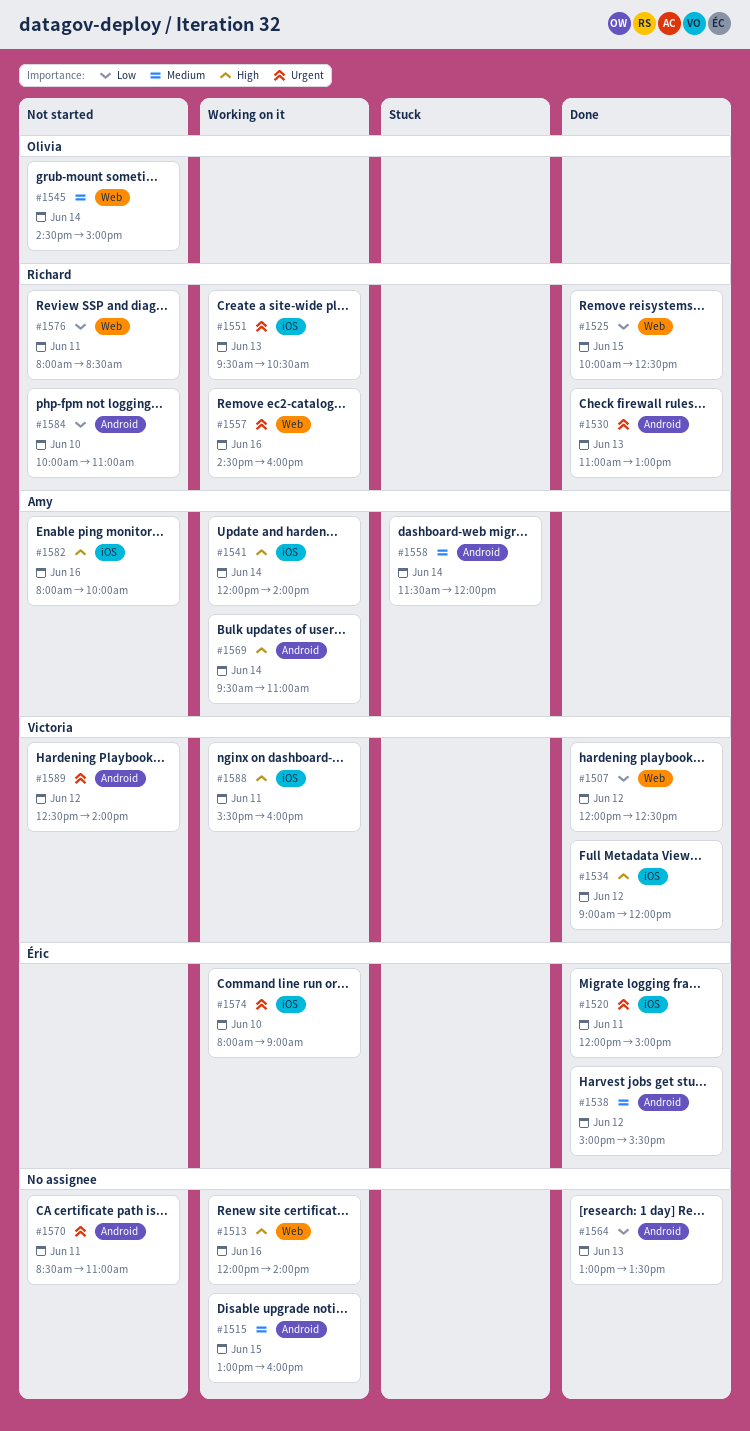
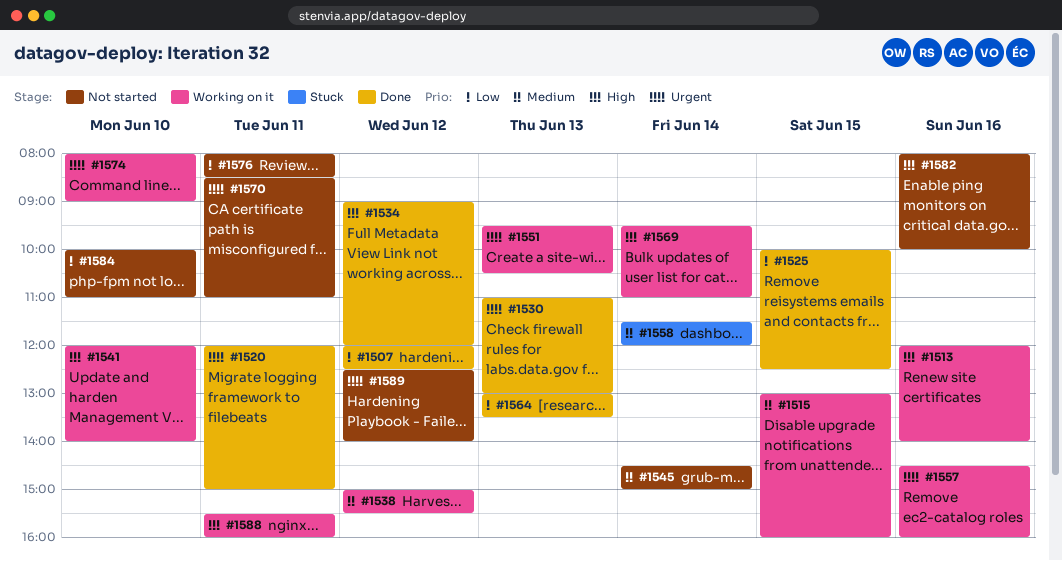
#1538, status: Done -> Working on it
#1541, day: Jun 14 -> Jun 10

